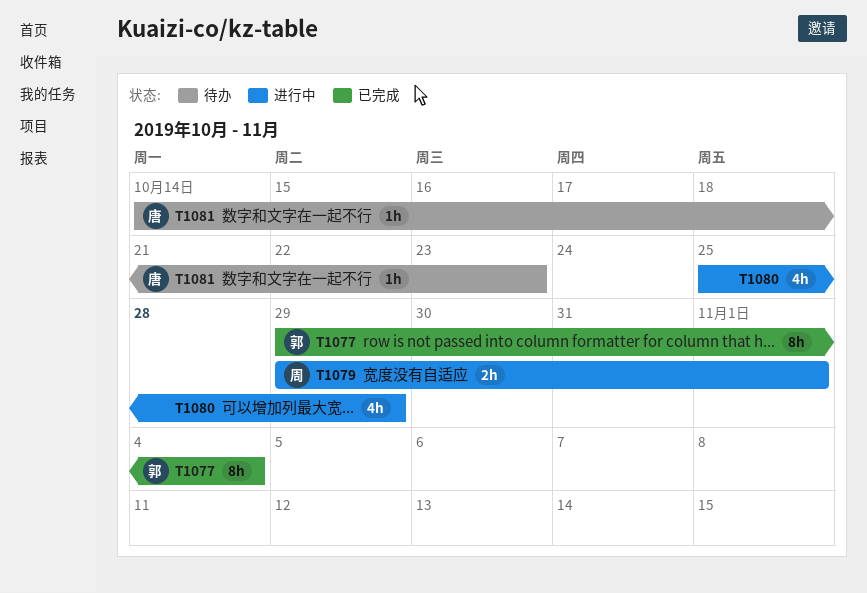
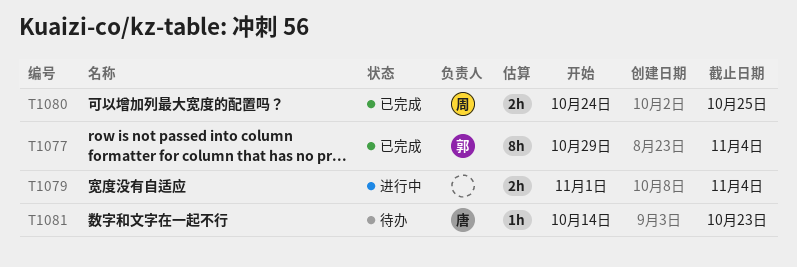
T1079, owner: 周 -> none
T1079, start: Oct 29 -> Nov 1
T1079, due: Nov 1 -> Nov 4
T1080, status: 进行中 -> 已完成
T1080, owner: none -> 周
T1080, estimate: 4h -> 2h
T1080, start: Oct 25 -> Oct 24
T1080, due: Oct 29 -> Oct 25

